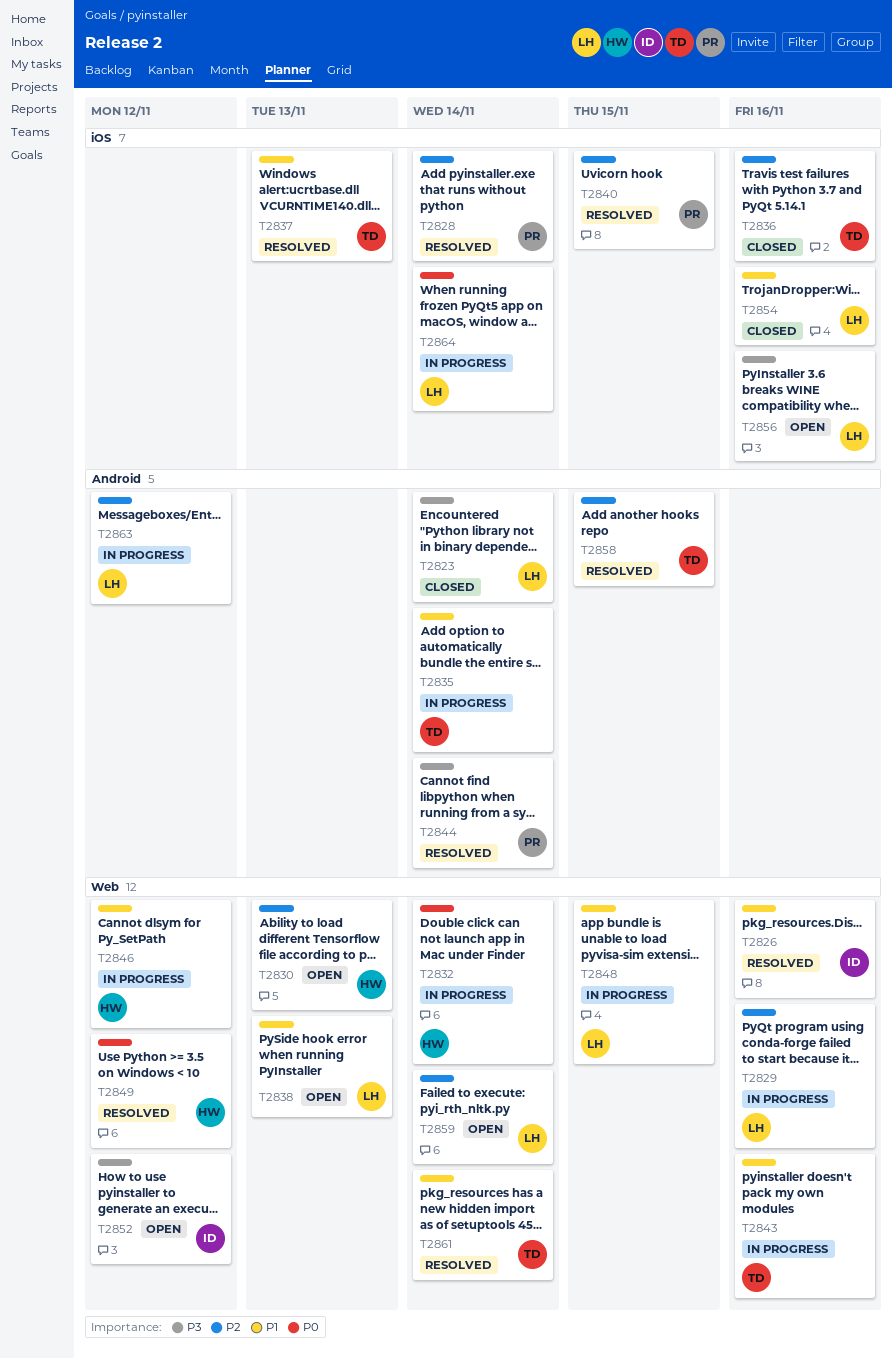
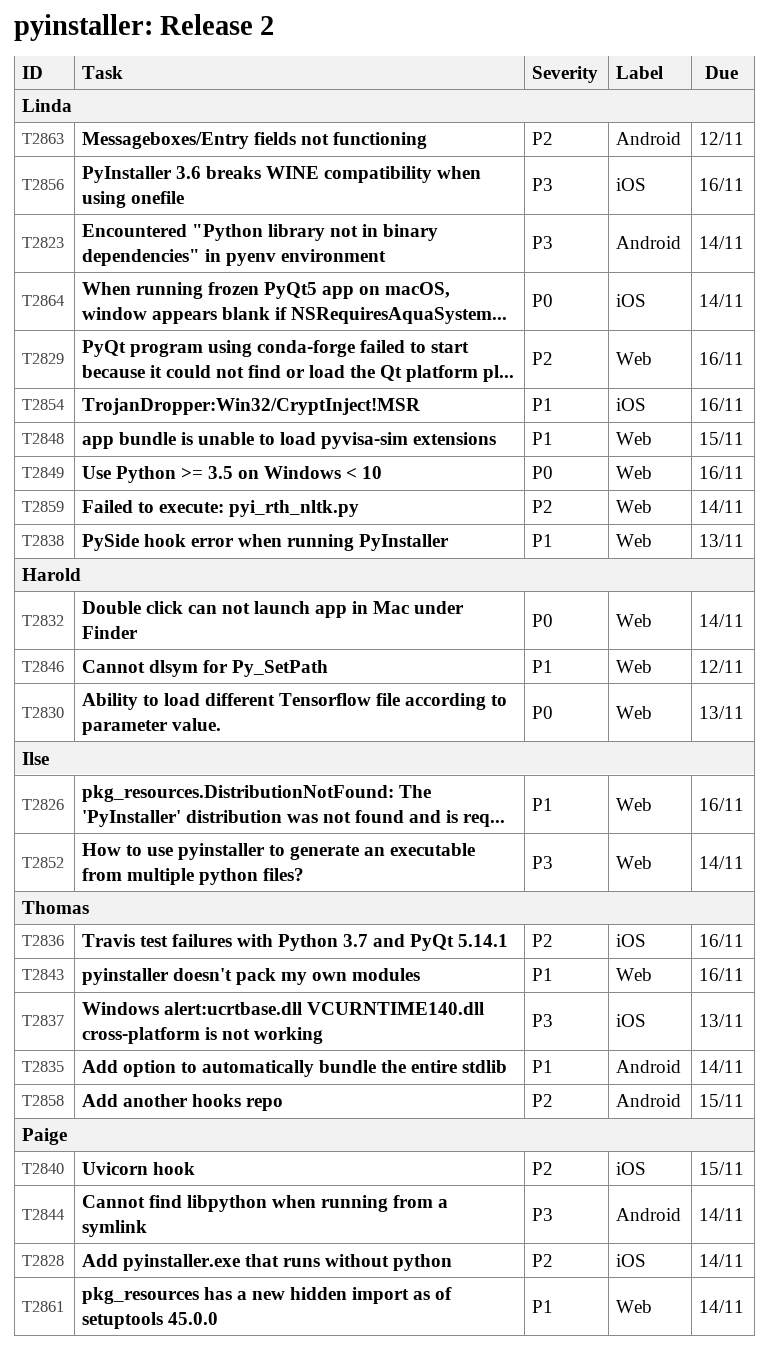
T2830, priority: P2 -> P0
T2837, priority: P1 -> P3
T2849, owner: Harold -> Linda
T2849, due: Nov 12 -> Nov 16
T2852, due: Nov 12 -> Nov 14
T2861, owner: Thomas -> Paige

